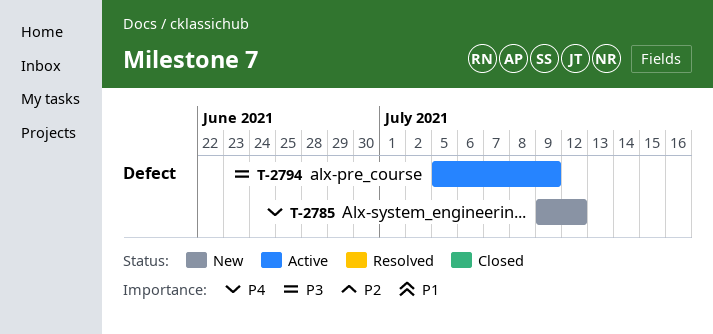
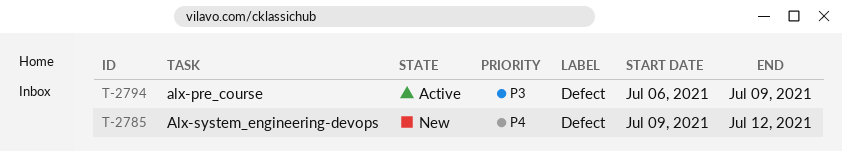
T-2794, start: Jul 5 -> Jul 6

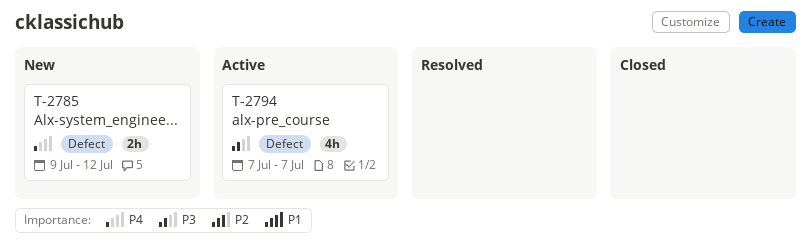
T-2794, start: Jul 6 -> Jul 7
T-2794, due: Jul 9 -> Jul 7

